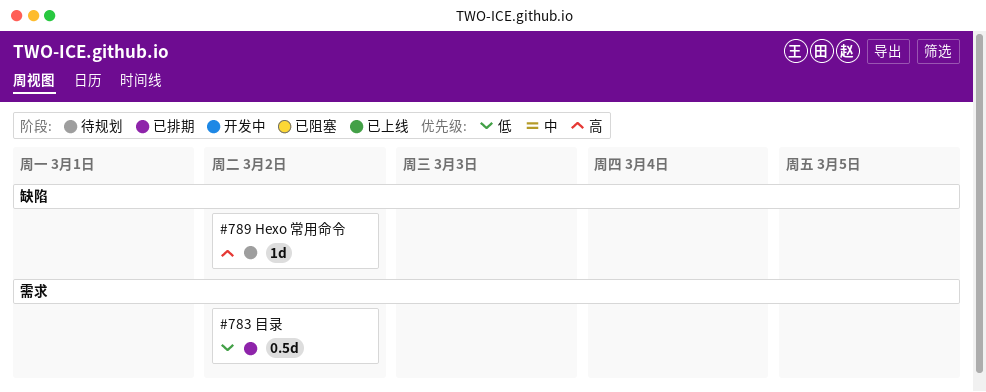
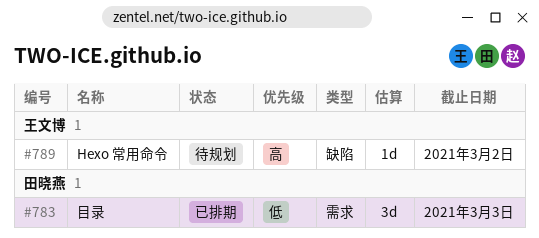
#783, estimate: 0.5d -> 3d
#783, due: Mar 2 -> Mar 3

